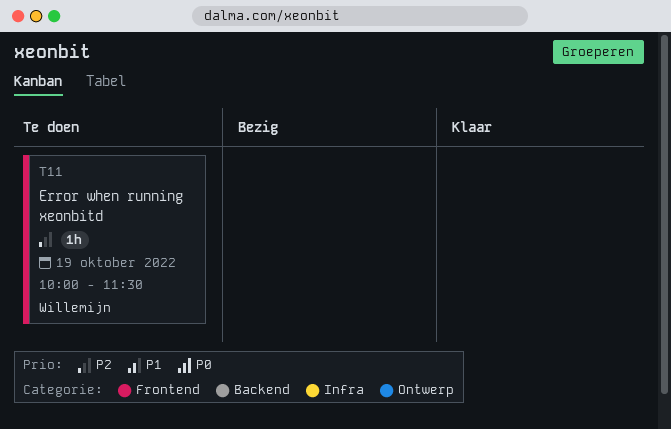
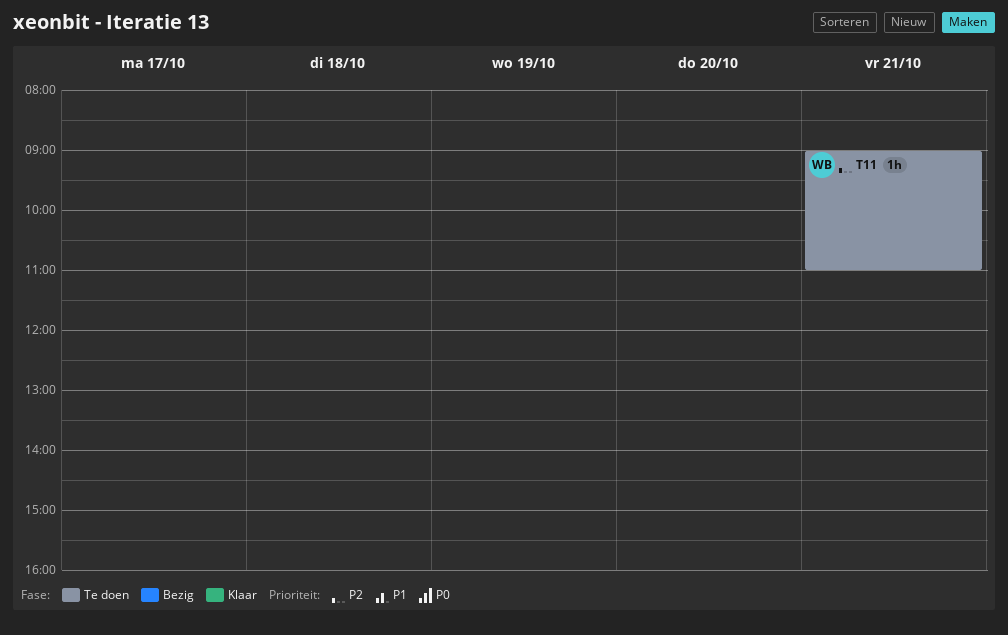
T11, day: Oct 19 -> Oct 21
T11, begins: 10:00 -> 09:00
T11, ends: 11:30 -> 11:00

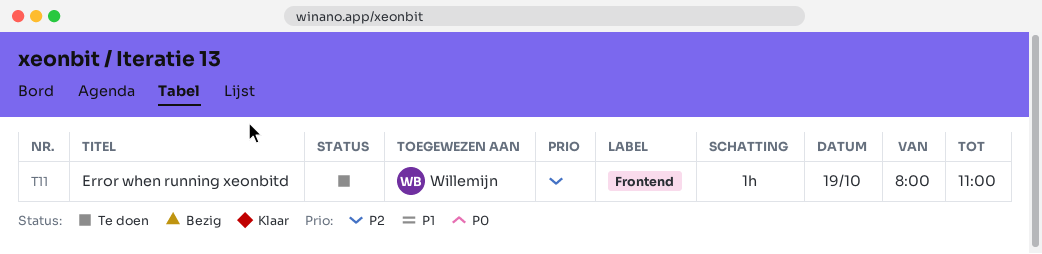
T11, day: Oct 21 -> Oct 19
T11, begins: 09:00 -> 08:00

